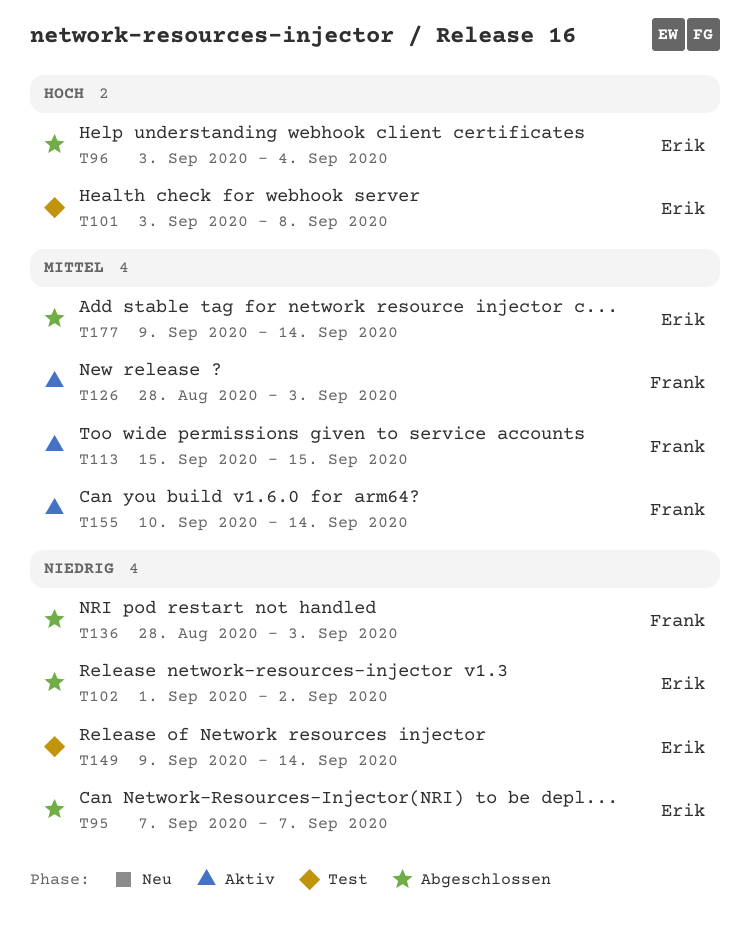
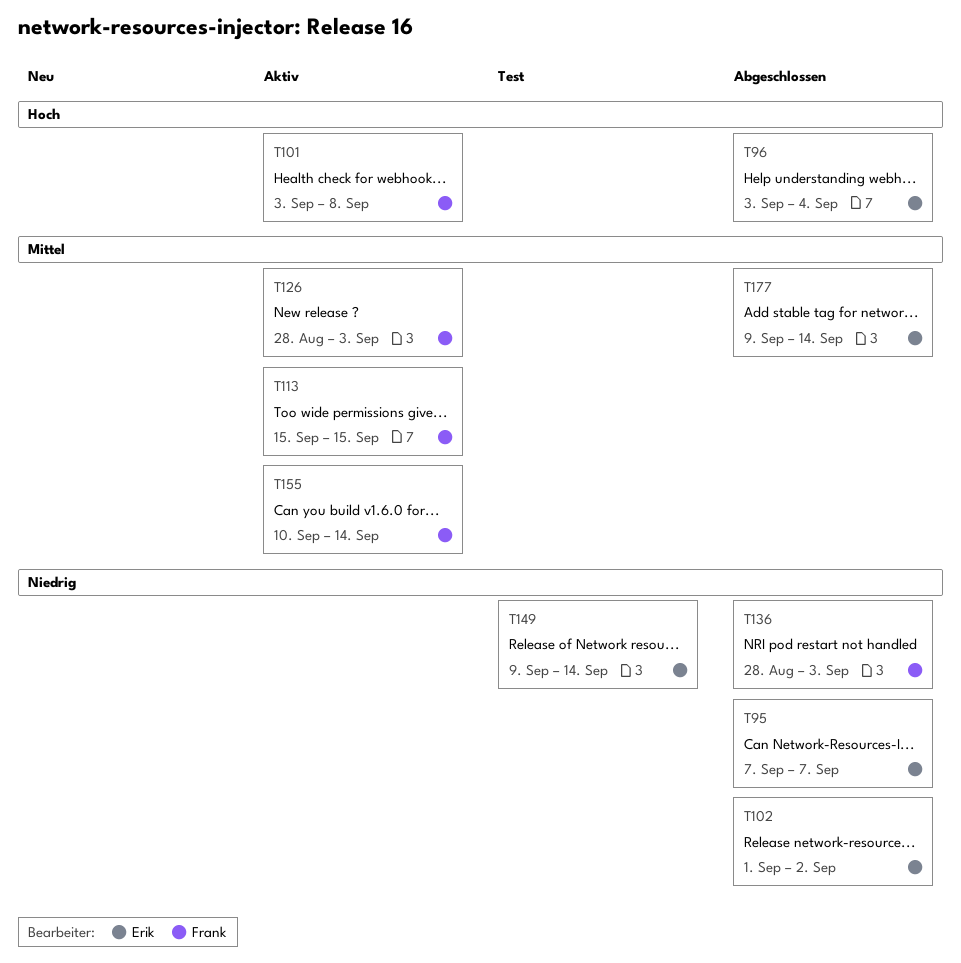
T101, status: Test -> Aktiv
T101, owner: Erik -> Frank

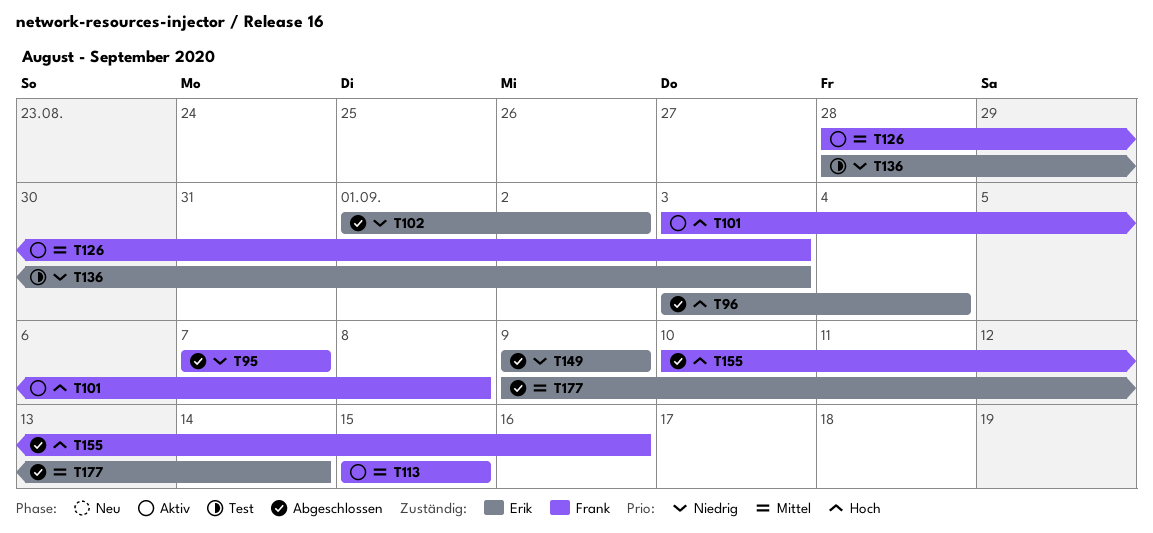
T95, owner: Erik -> Frank
T136, status: Abgeschlossen -> Test
T136, owner: Frank -> Erik
T149, status: Test -> Abgeschlossen
T149, due: Sep 14 -> Sep 9
T155, status: Aktiv -> Abgeschlossen
T155, priority: Mittel -> Hoch
T155, due: Sep 14 -> Sep 16

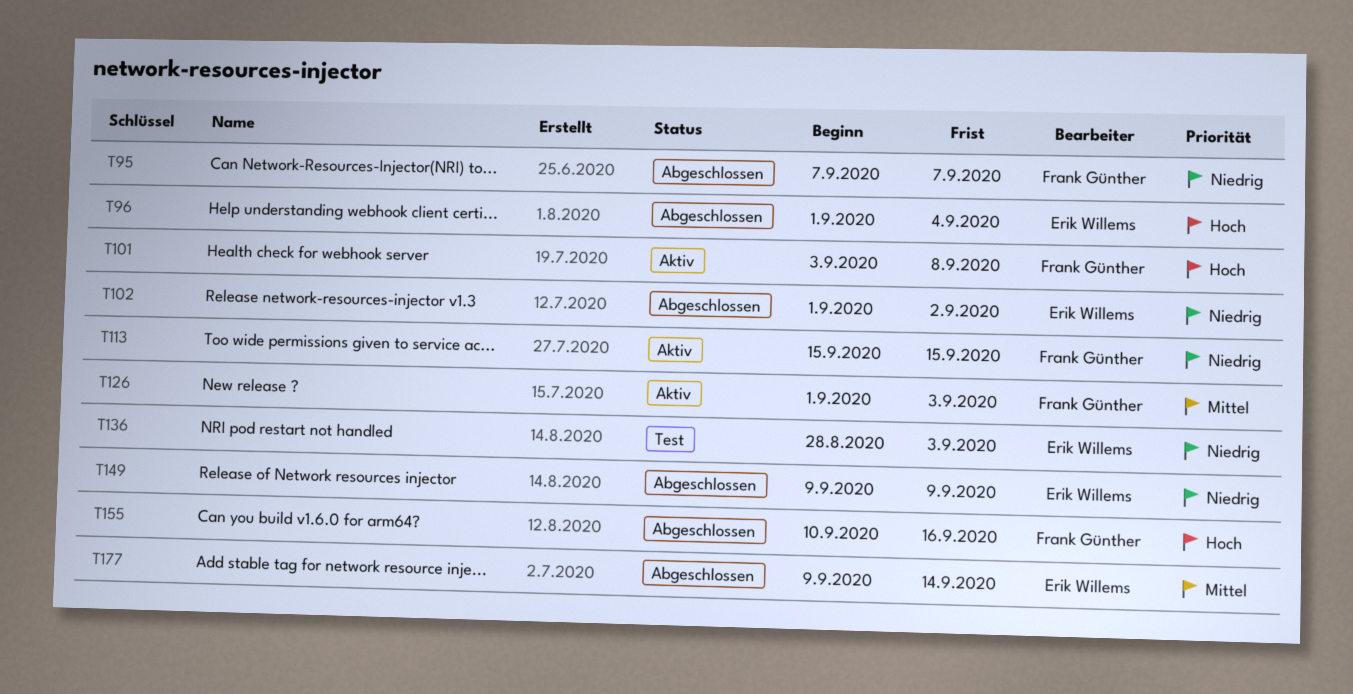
T96, start: Sep 3 -> Sep 1
T113, priority: Mittel -> Niedrig
T126, start: Aug 28 -> Sep 1

